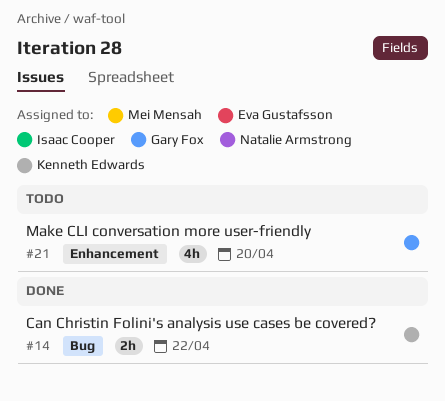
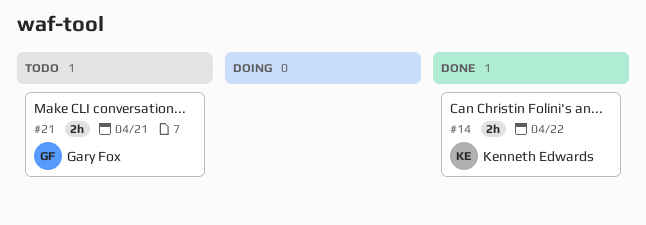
#21, estimate: 4h -> 2h
#21, due: Apr 20 -> Apr 21

